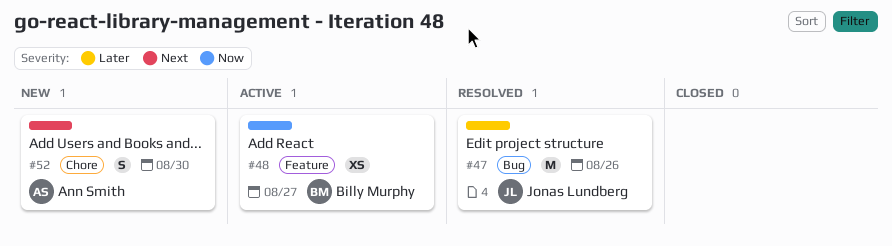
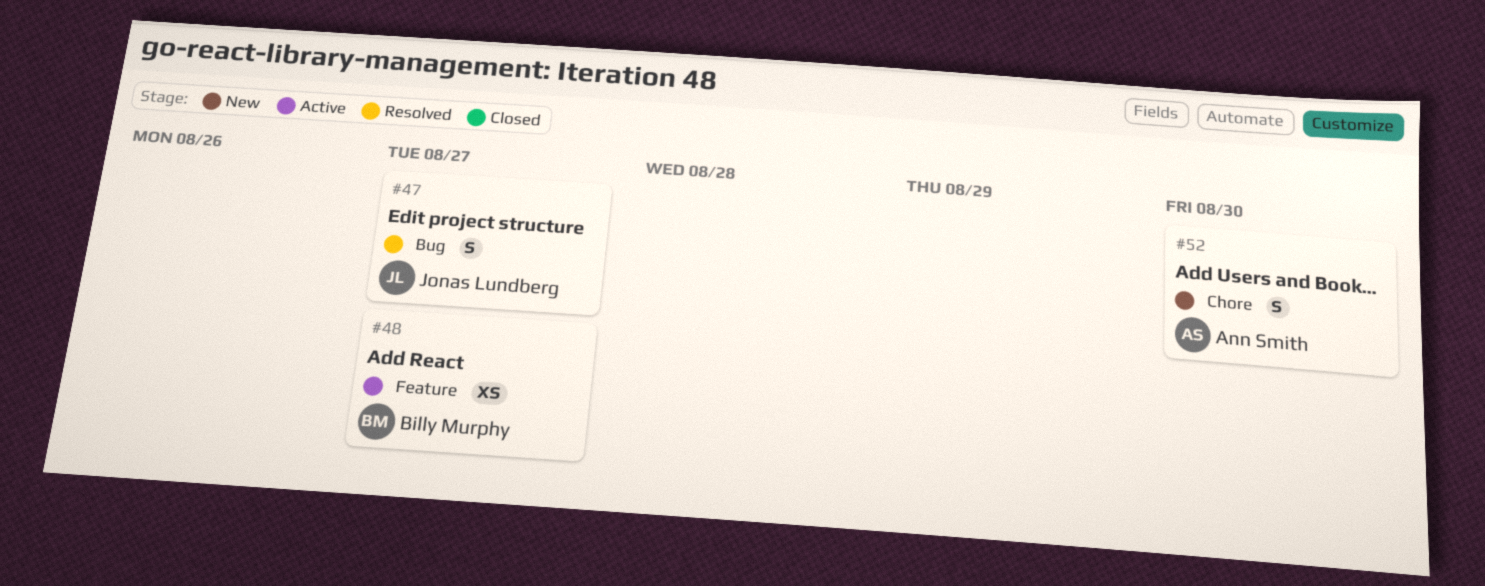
#47, estimate: M -> S
#47, due: Aug 26 -> Aug 27

